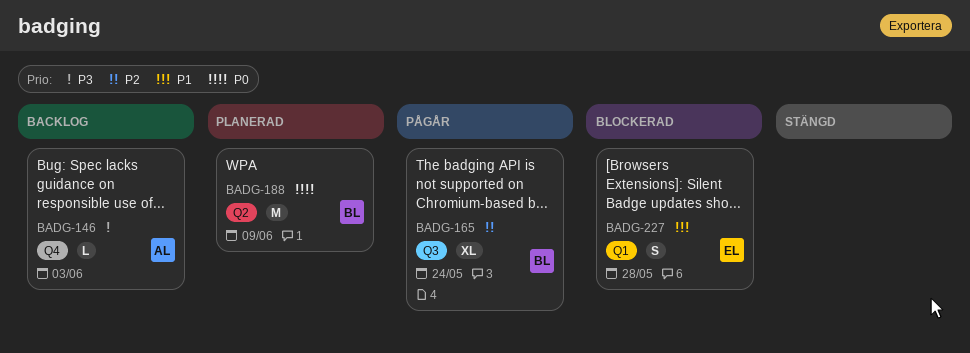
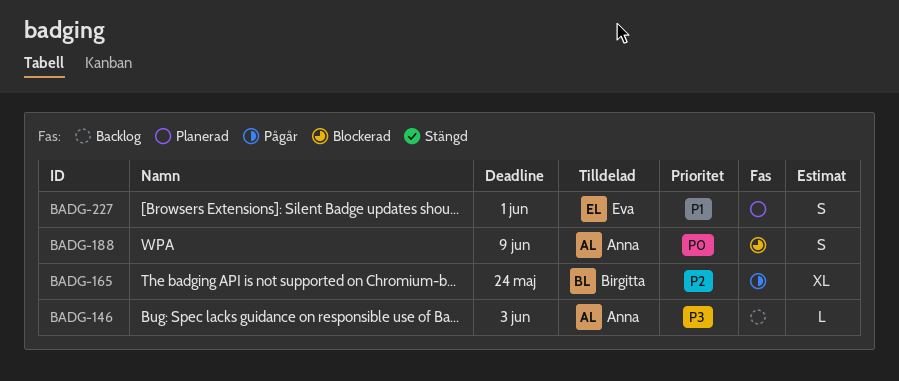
BADG-188, status: Planerad -> Blockerad
BADG-188, owner: Birgitta -> Anna
BADG-188, estimate: M -> S
BADG-227, status: Blockerad -> Planerad
BADG-227, due: May 28 -> Jun 1

